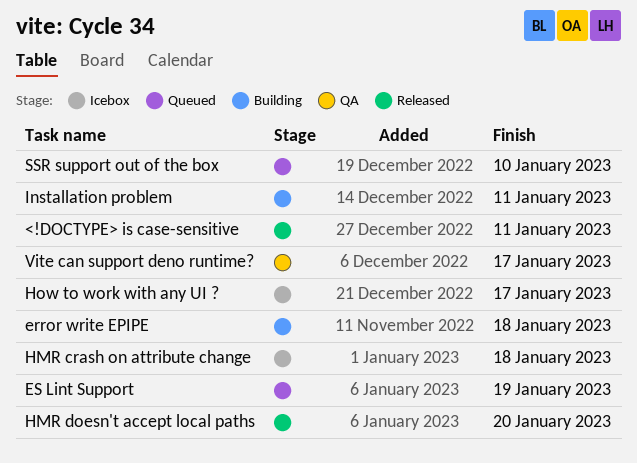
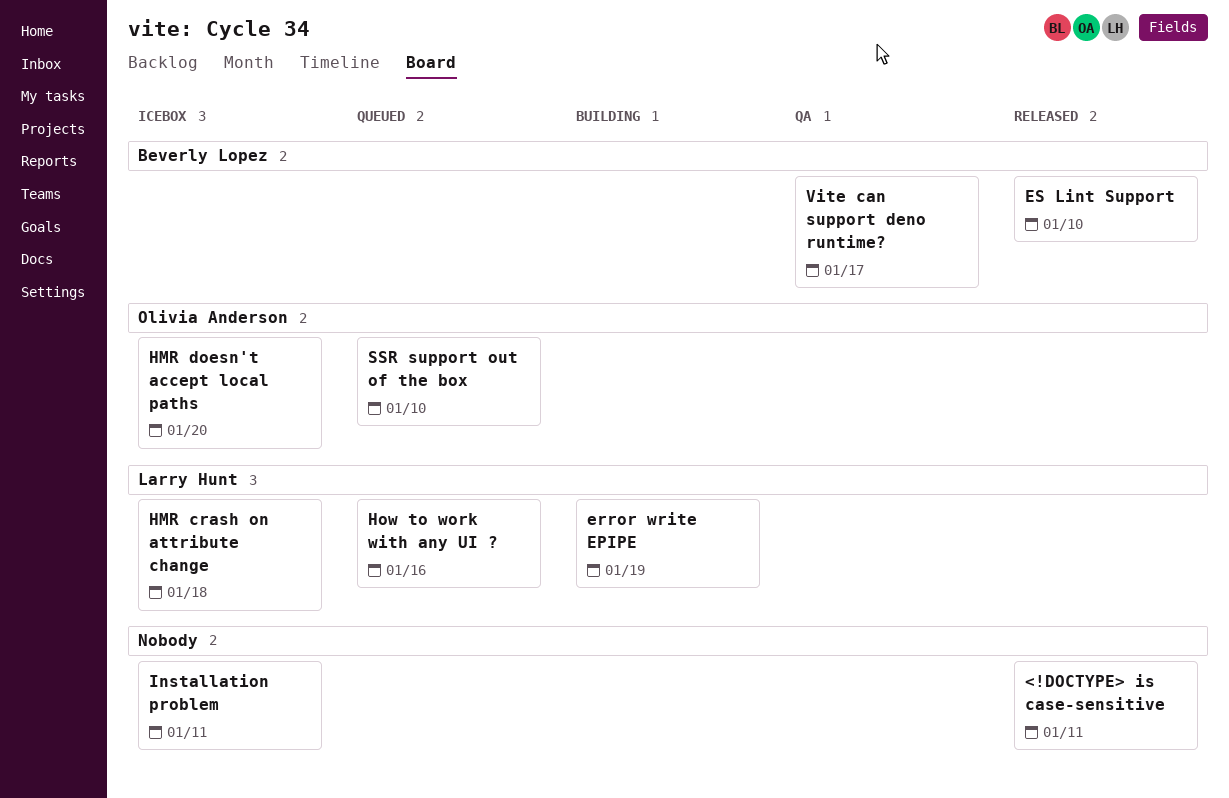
error write EPIPE, due: Jan 18 -> Jan 19
ES Lint Support, status: Queued -> Released
ES Lint Support, due: Jan 19 -> Jan 10
HMR doesn't accept local paths, status: Released -> Icebox
How to work with any UI ?, status: Icebox -> Queued
How to work with any UI ?, due: Jan 17 -> Jan 16
Installation problem, status: Building -> Icebox

